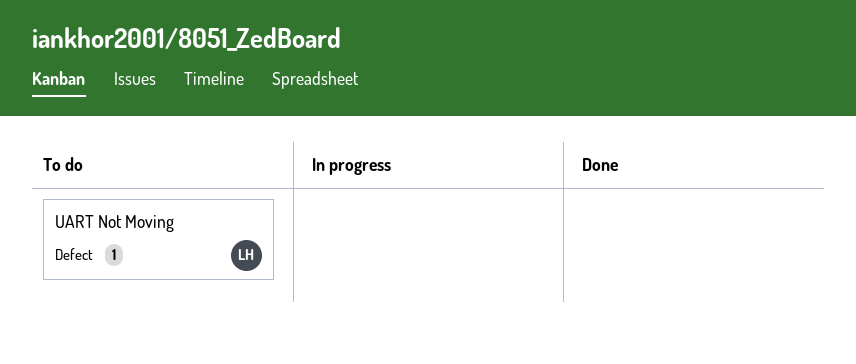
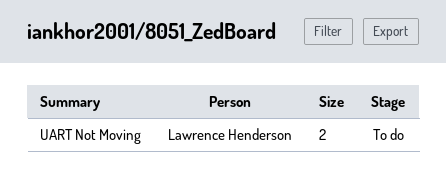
UART Not Moving, estimate: 1 -> 2

